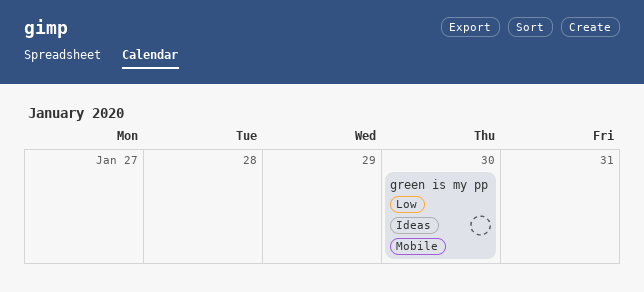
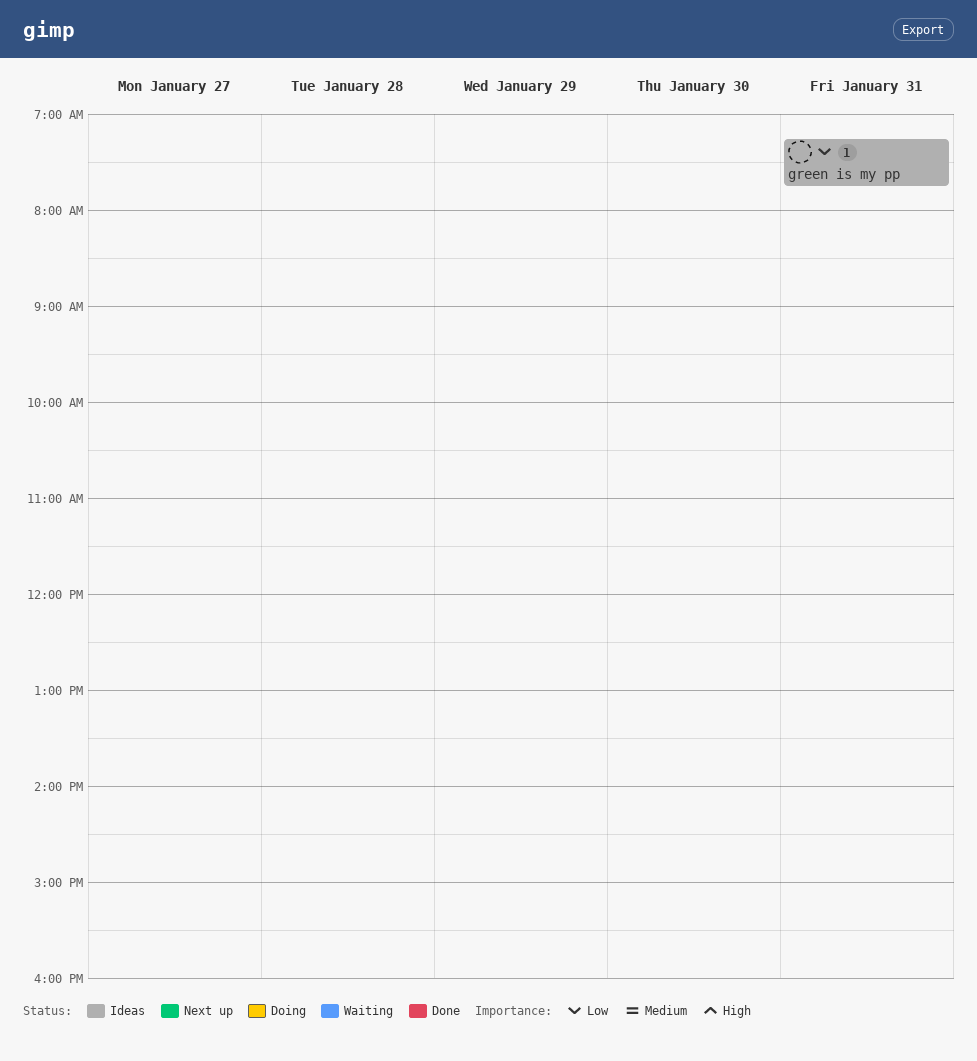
green is my pp, day: Jan 30 -> Jan 31

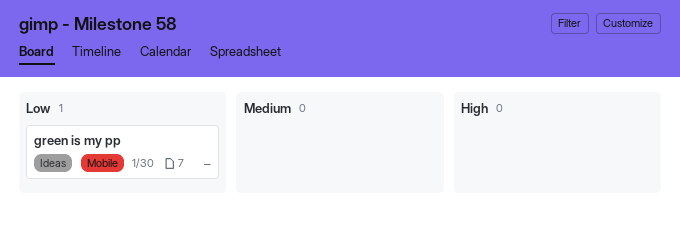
green is my pp, day: Jan 31 -> Jan 30

